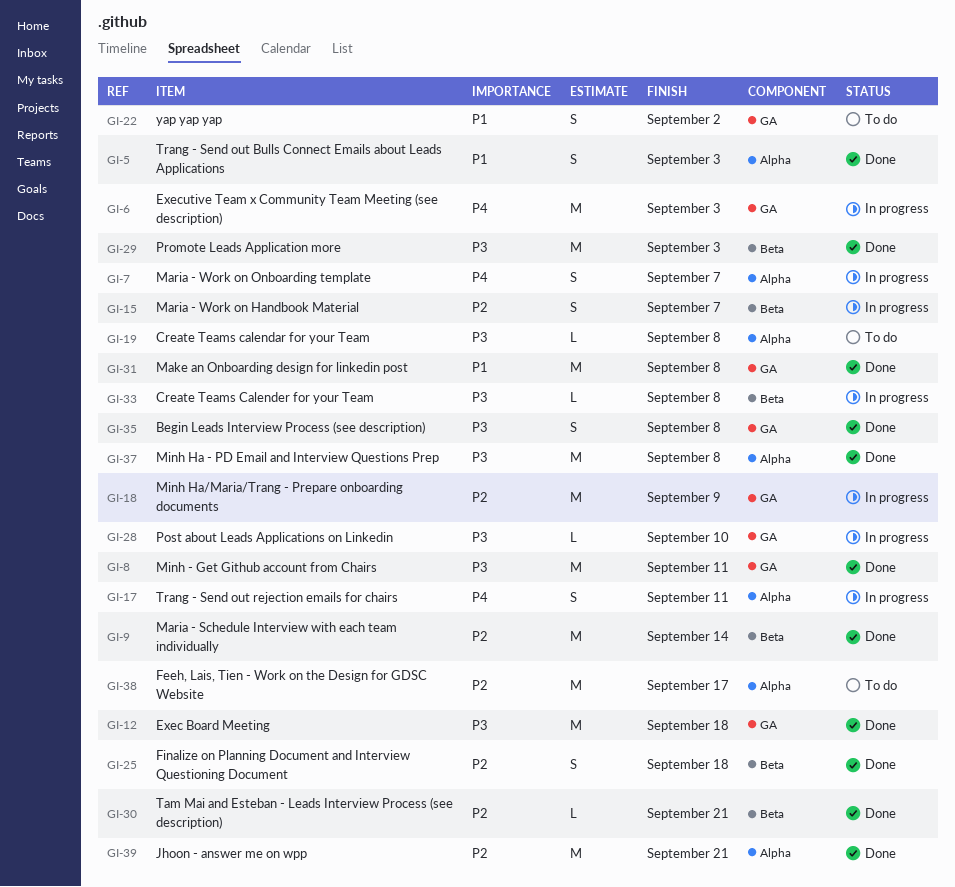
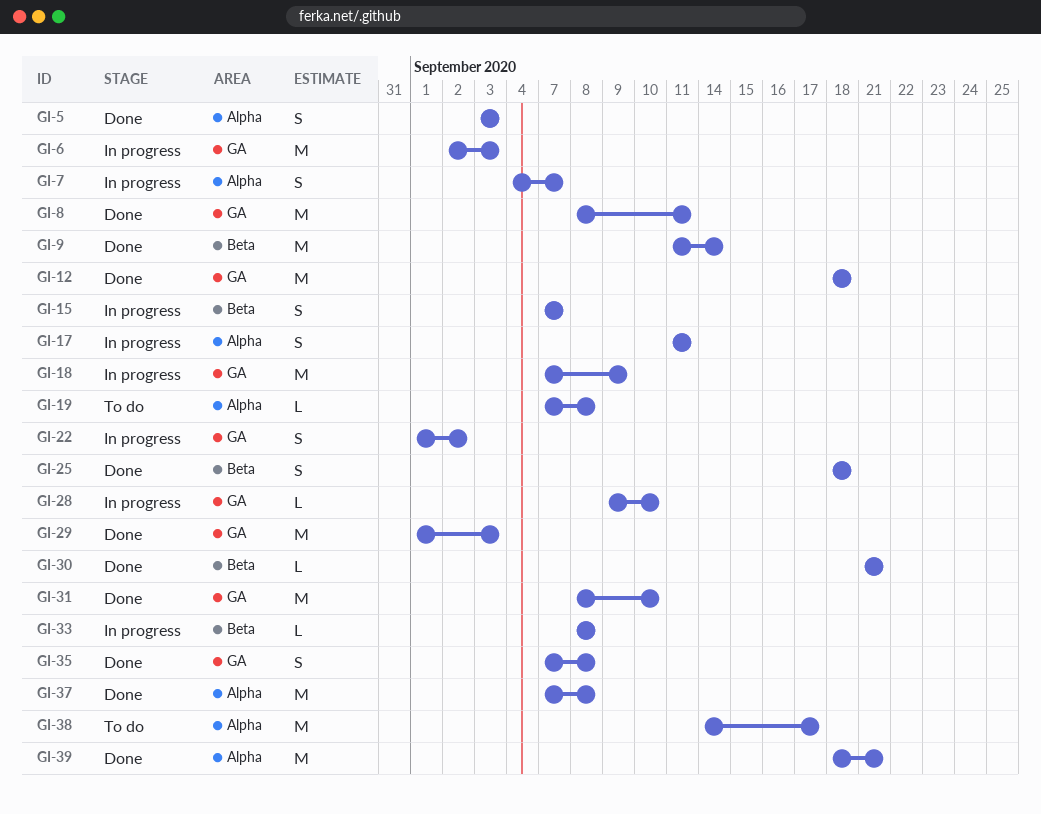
GI-22, status: To do -> In progress
GI-29, label: Beta -> GA
GI-31, due: Sep 8 -> Sep 10

